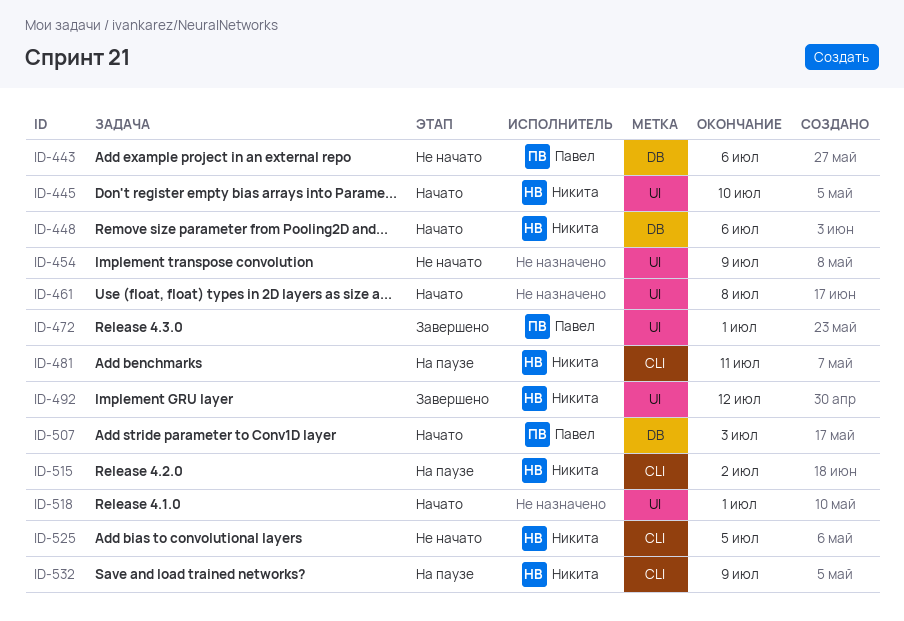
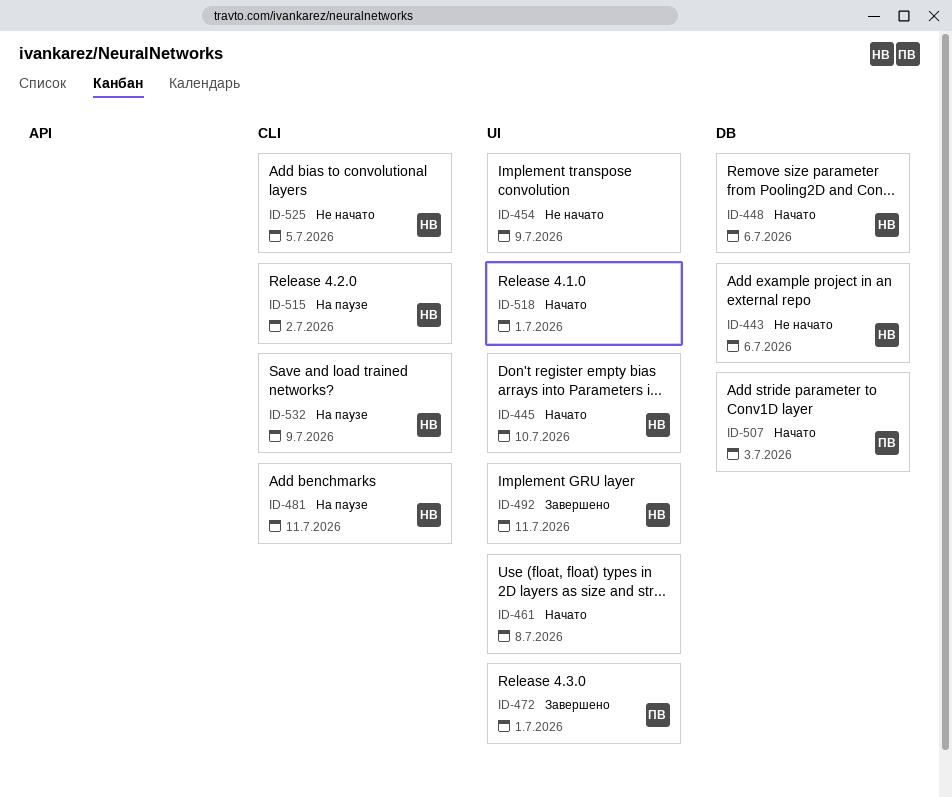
ID-443, owner: Павел -> Никита
ID-492, due: Jul 12 -> Jul 11

